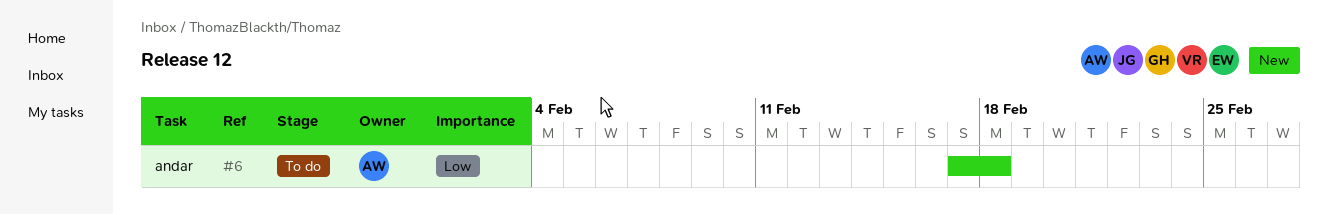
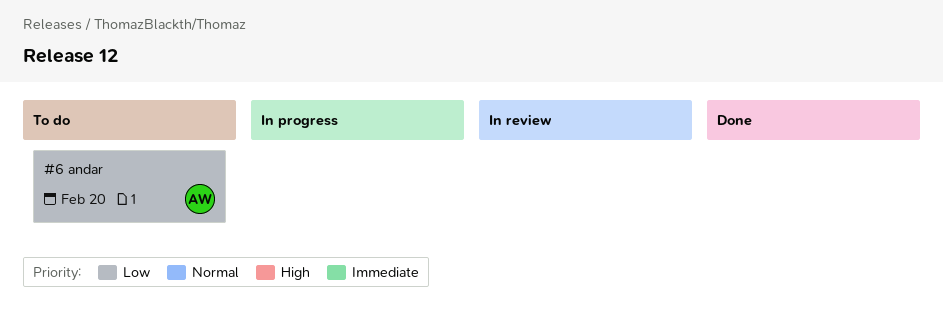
#6, due: Feb 18 -> Feb 20

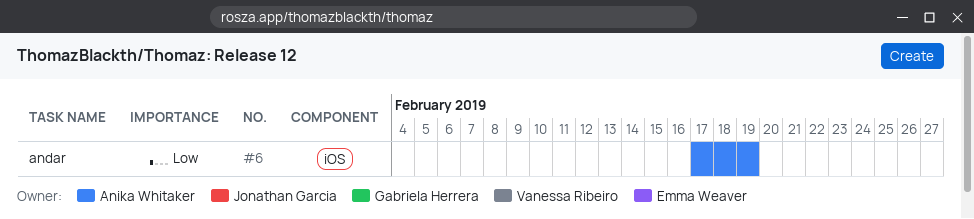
#6, due: Feb 20 -> Feb 19

